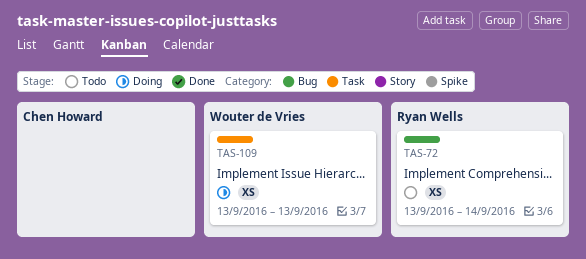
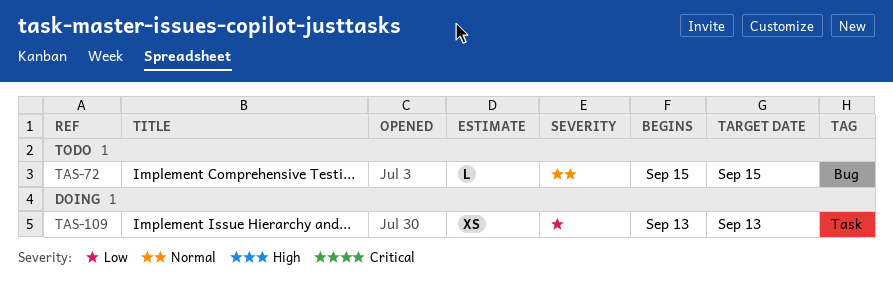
TAS-72, estimate: XS -> L
TAS-72, start: Sep 13 -> Sep 15
TAS-72, due: Sep 14 -> Sep 15

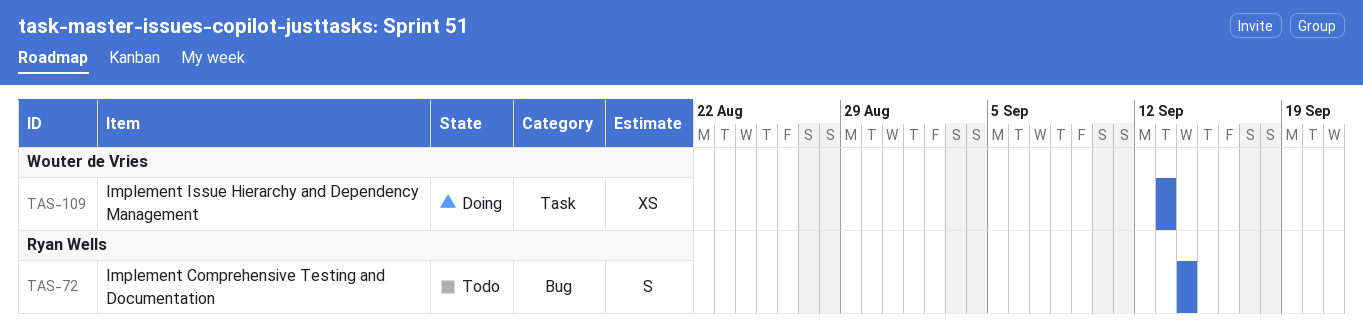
TAS-72, estimate: L -> S
TAS-72, start: Sep 15 -> Sep 14
TAS-72, due: Sep 15 -> Sep 14

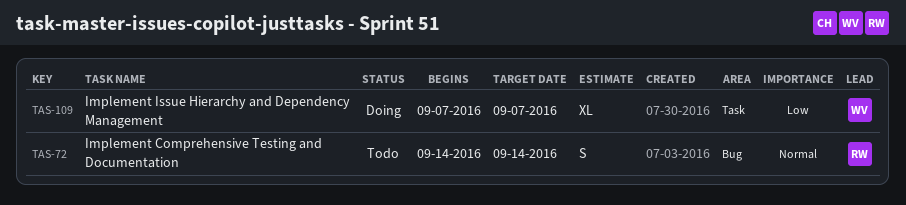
TAS-109, estimate: XS -> XL
TAS-109, start: Sep 13 -> Sep 7
TAS-109, due: Sep 13 -> Sep 7

